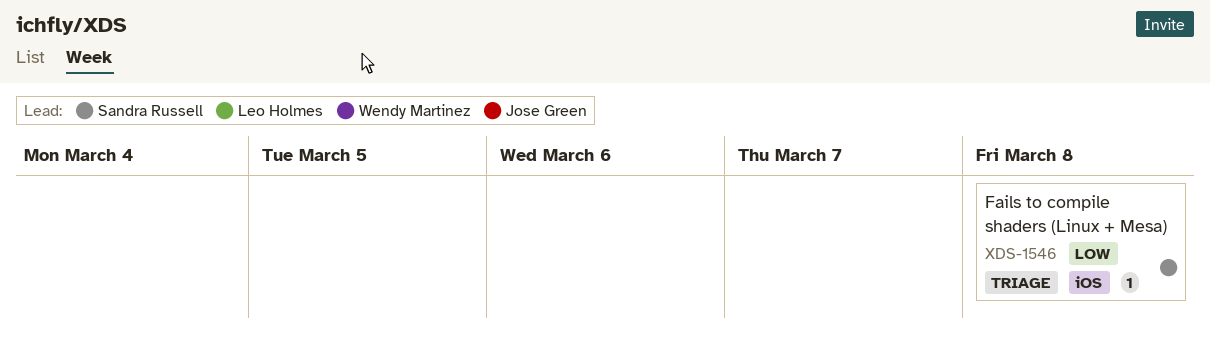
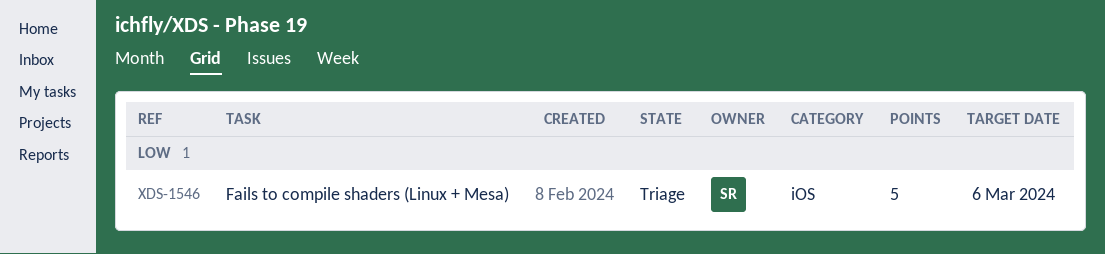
XDS-1546, estimate: 1 -> 5
XDS-1546, due: Mar 8 -> Mar 6

